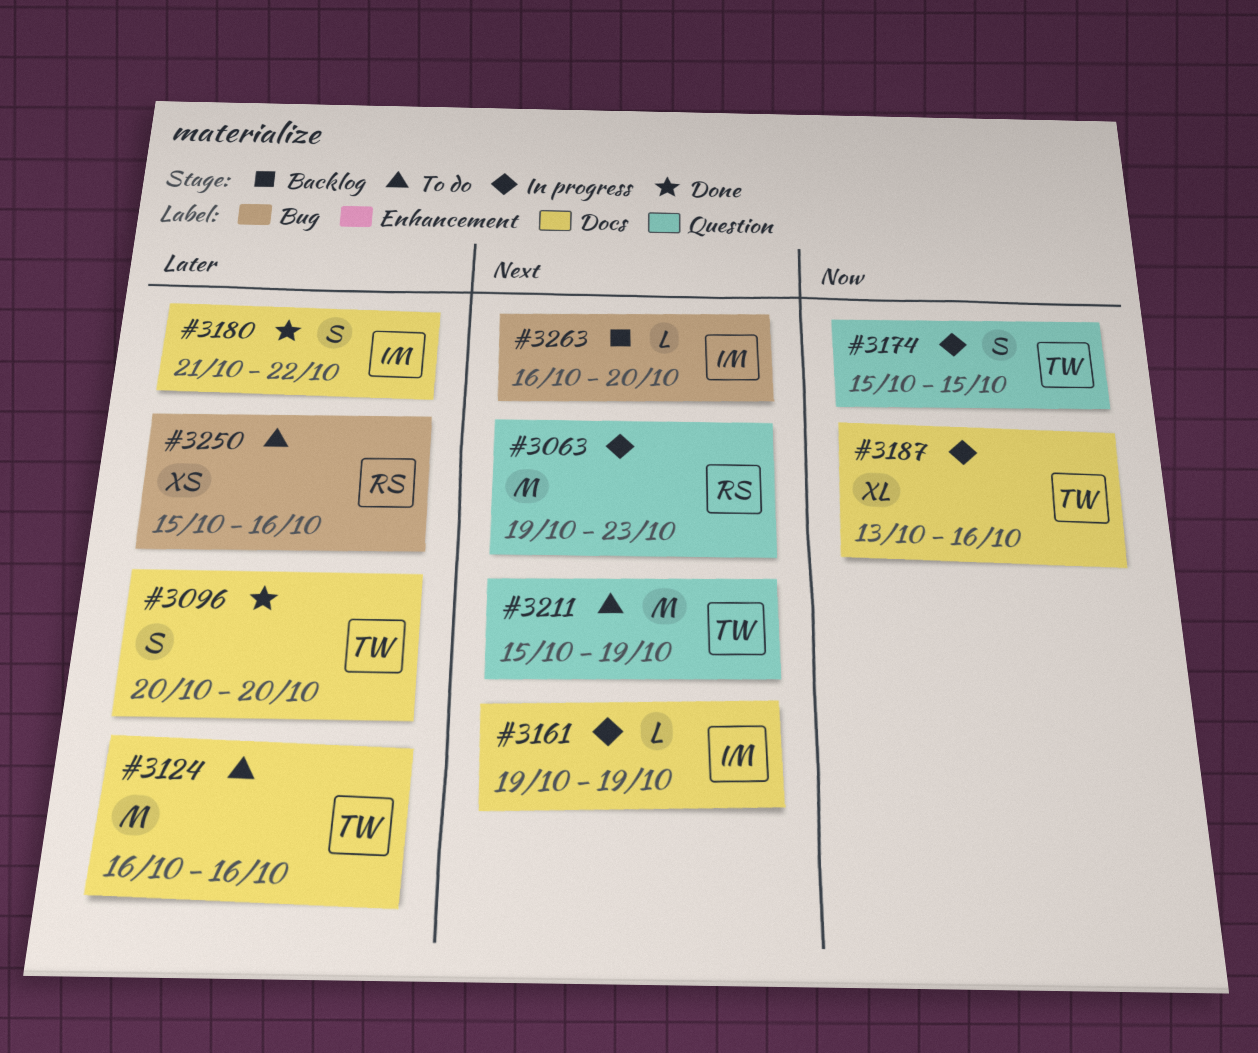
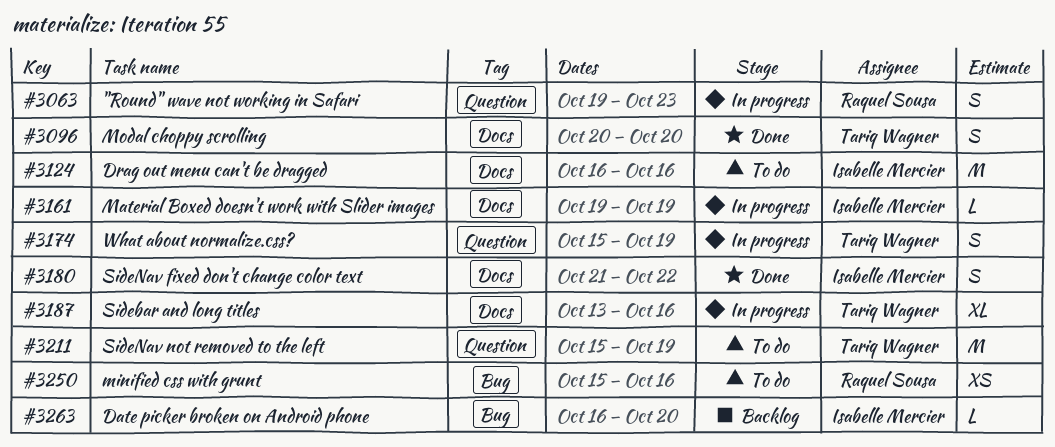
#3063, estimate: M -> S
#3124, owner: Tariq Wagner -> Isabelle Mercier
#3174, due: Oct 15 -> Oct 19

